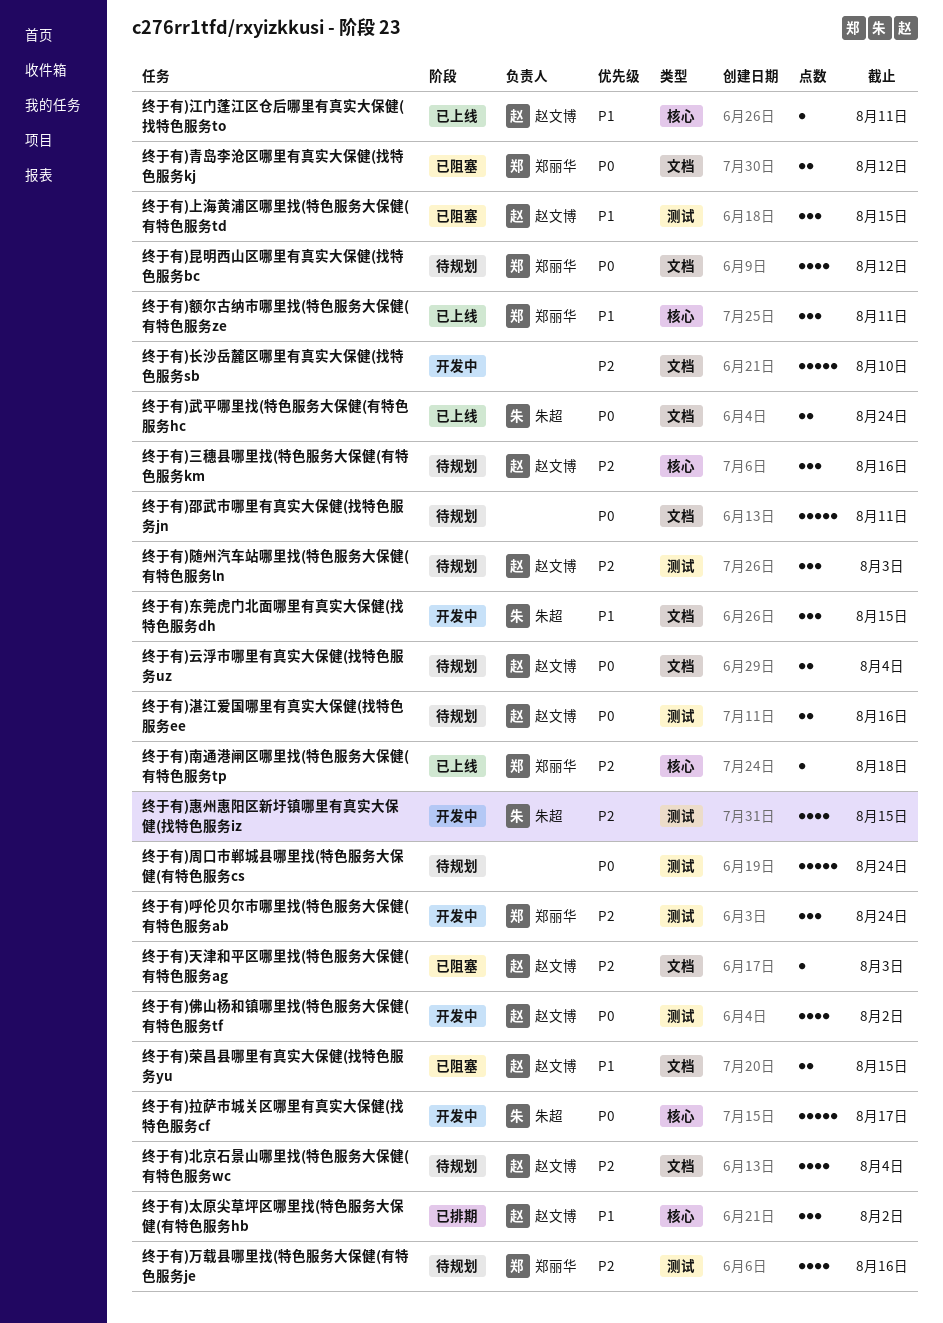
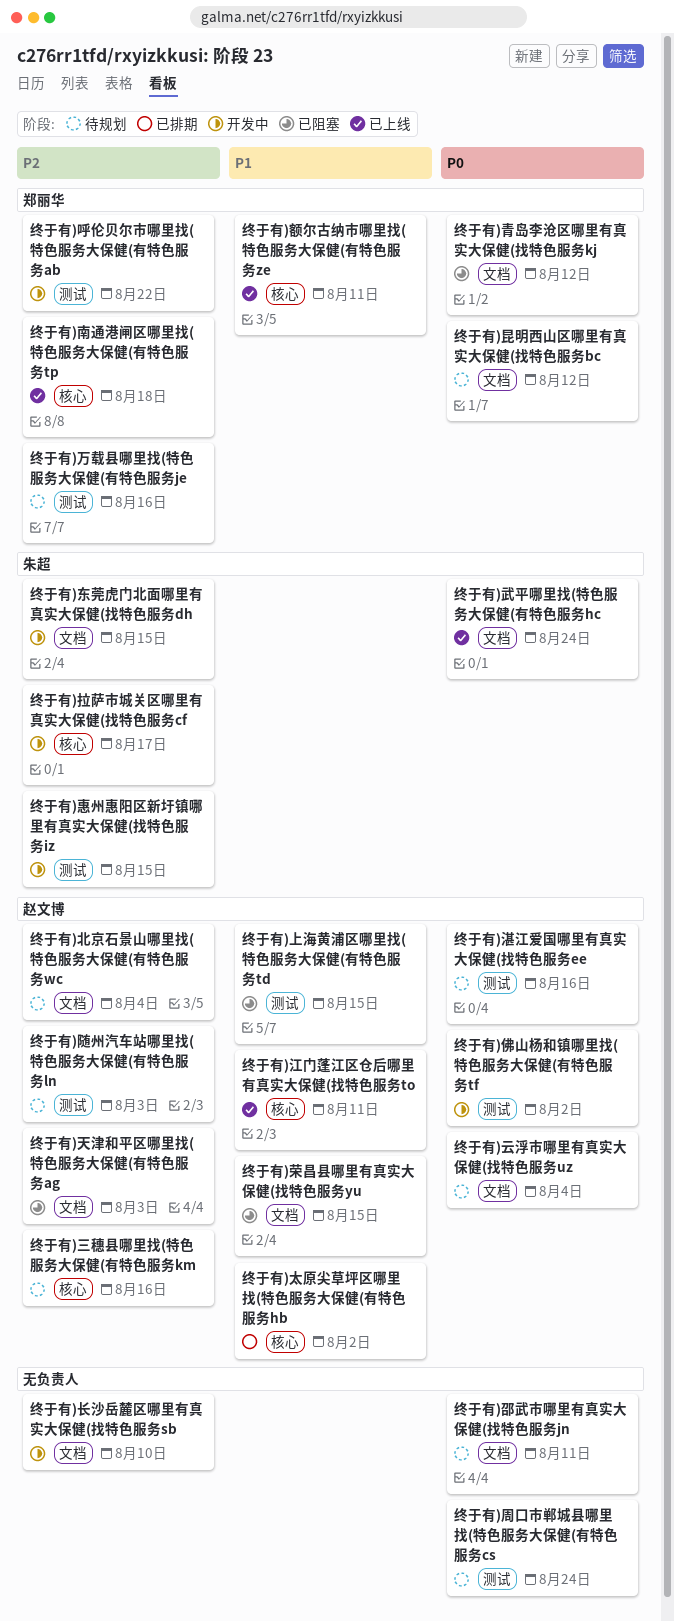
终于有)东莞虎门北面哪里有真实大保健(找特色服务dh, priority: P1 -> P2
终于有)呼伦贝尔市哪里找(特色服务大保健(有特色服务ab, due: Aug 24 -> Aug 22
终于有)拉萨市城关区哪里有真实大保健(找特色服务cf, priority: P0 -> P2

